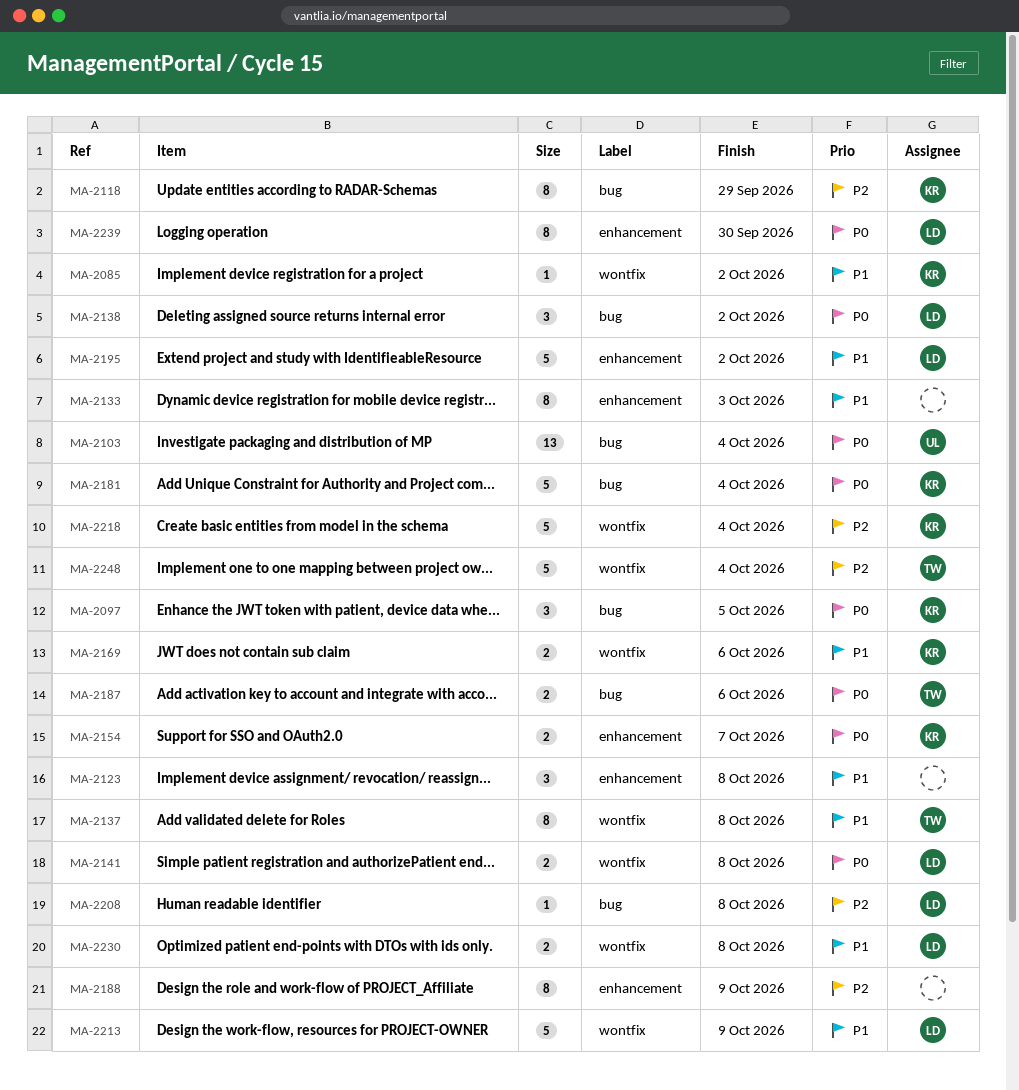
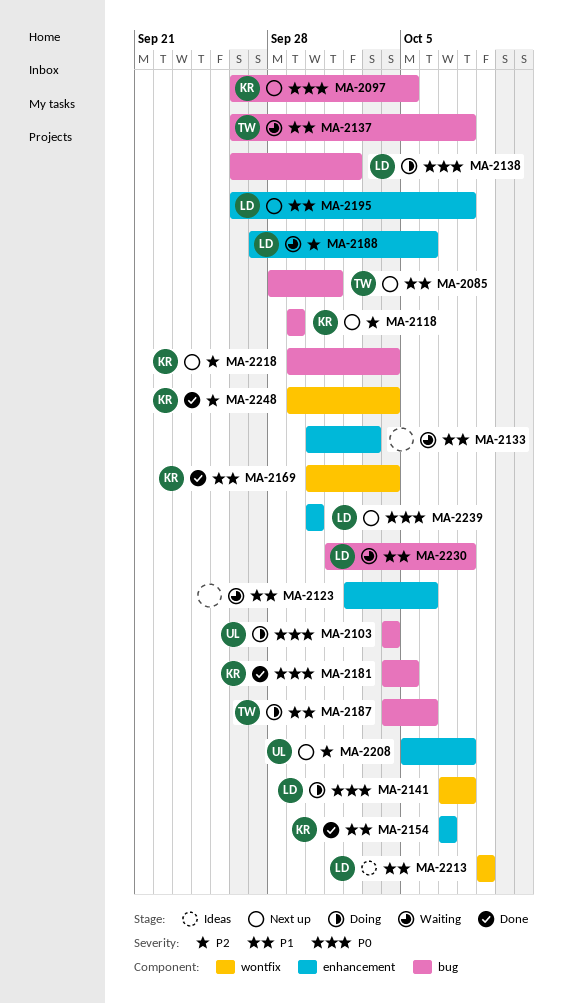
MA-2085, owner: KR -> TW
MA-2085, label: wontfix -> bug
MA-2085, due: Oct 2 -> Oct 1
MA-2123, due: Oct 8 -> Oct 6
MA-2137, label: wontfix -> bug
MA-2154, priority: P0 -> P1
MA-2169, due: Oct 6 -> Oct 4
MA-2181, due: Oct 4 -> Oct 5
MA-2187, priority: P0 -> P1
MA-2188, owner: none -> LD
MA-2188, due: Oct 9 -> Oct 6
MA-2195, due: Oct 2 -> Oct 8
MA-2208, owner: LD -> UL
MA-2208, label: bug -> enhancement
MA-2218, label: wontfix -> bug
MA-2230, label: wontfix -> bug
MA-2248, owner: TW -> KR

